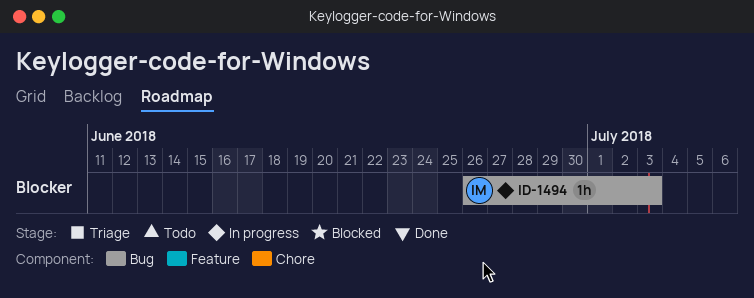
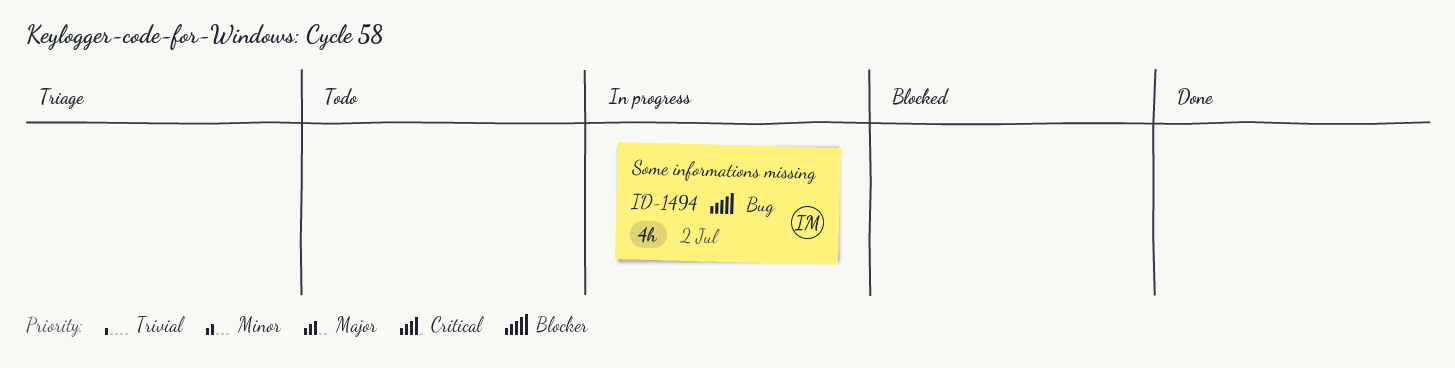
ID-1494, estimate: 1h -> 4h
ID-1494, due: Jul 3 -> Jul 2

